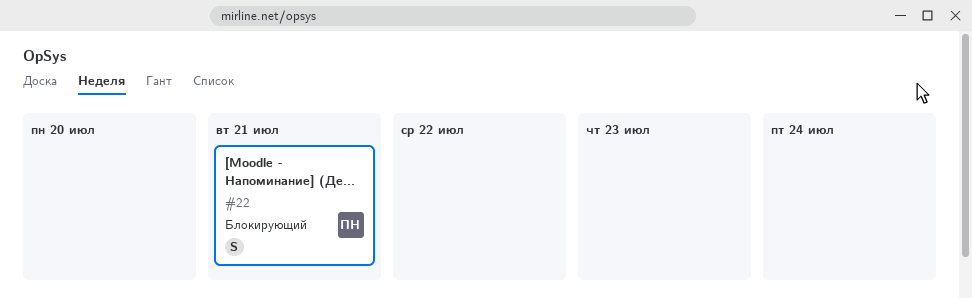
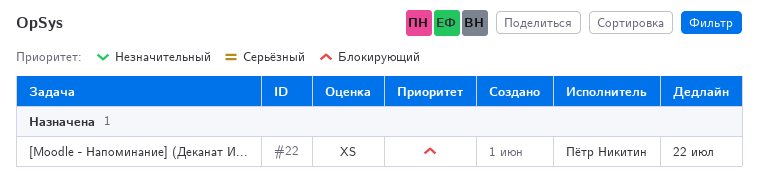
#22, estimate: S -> XS
#22, due: Jul 21 -> Jul 22

